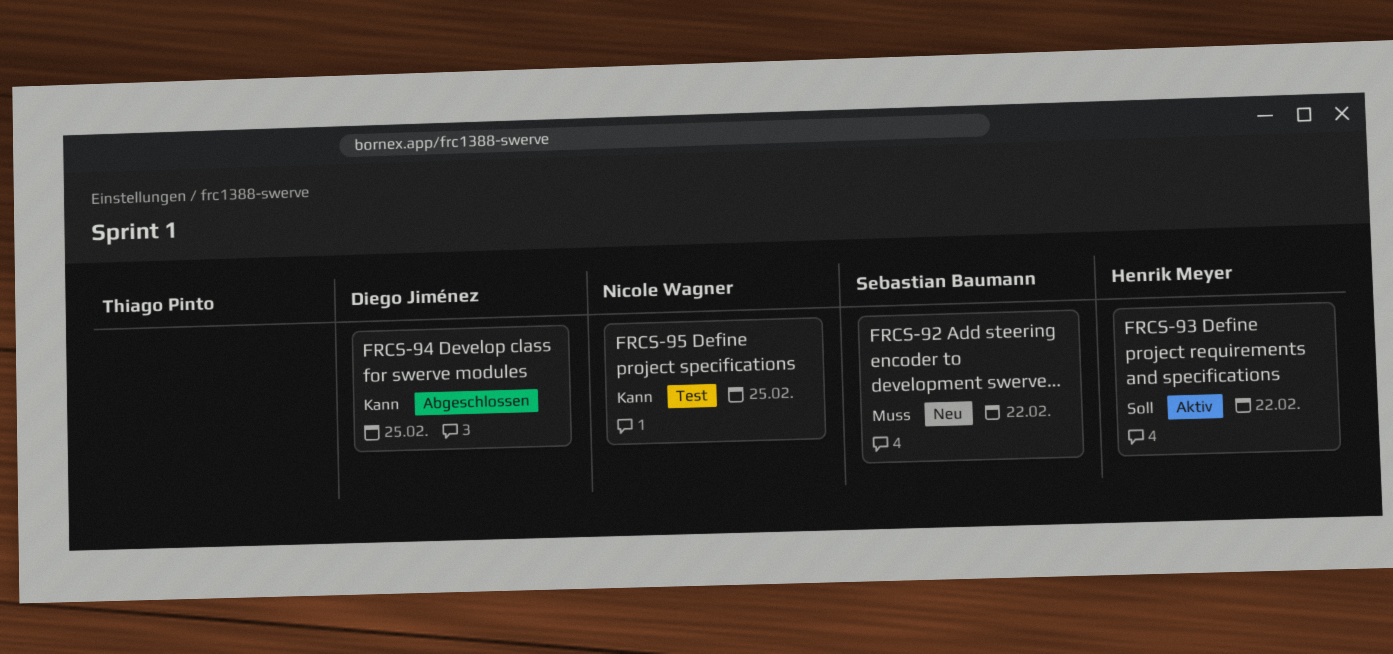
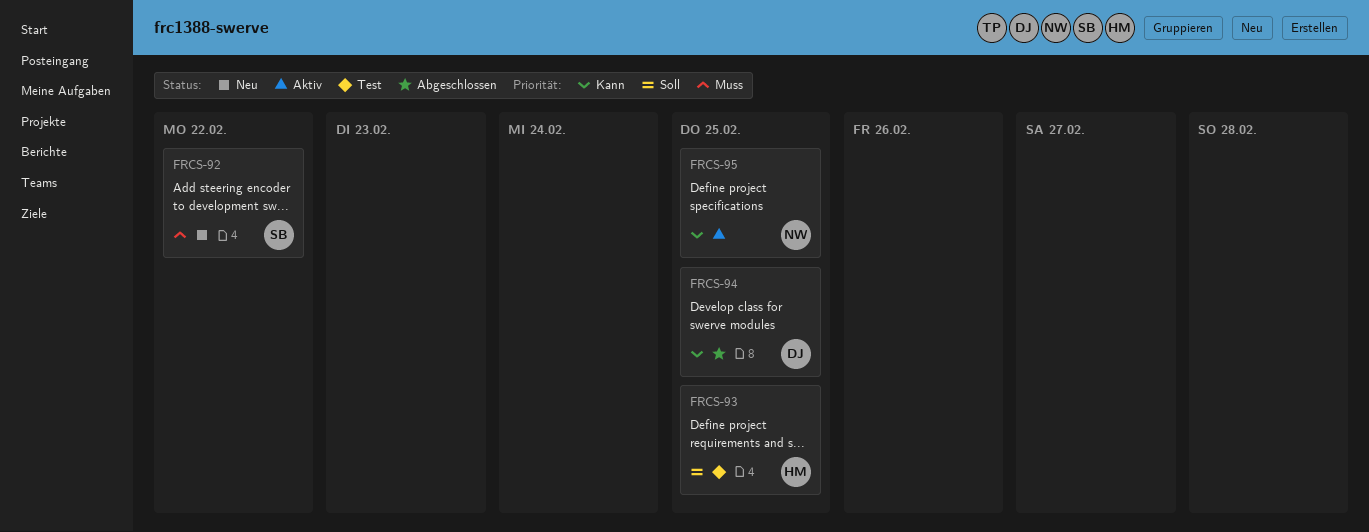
FRCS-93, status: Aktiv -> Test
FRCS-93, due: Feb 22 -> Feb 25
FRCS-95, status: Test -> Aktiv

